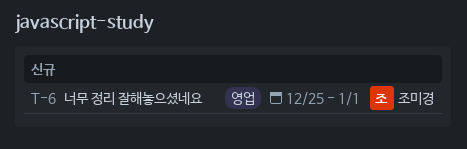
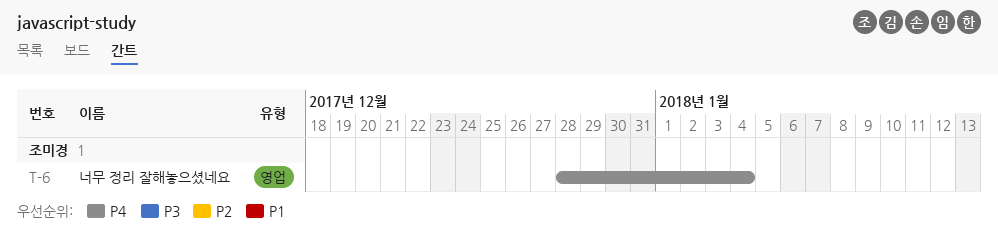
T-6, start: Dec 25 -> Dec 28
T-6, due: Jan 1 -> Jan 4

